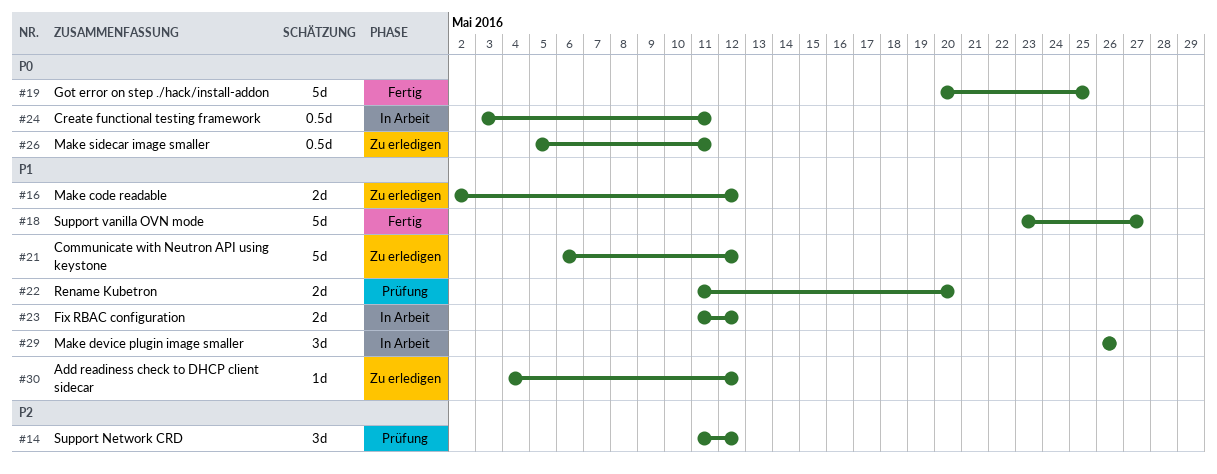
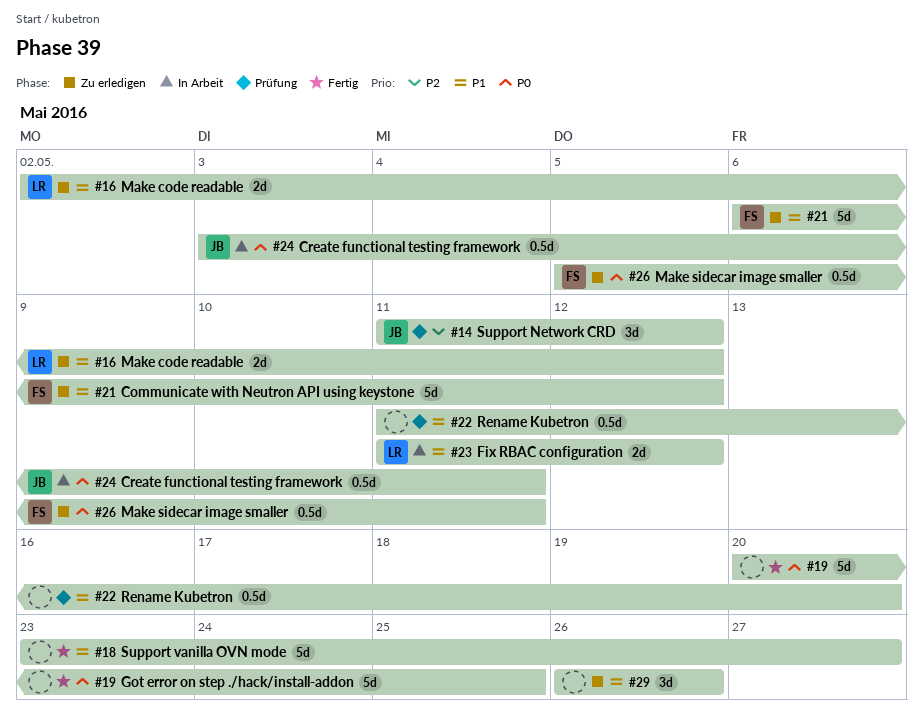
#22, estimate: 2d -> 0.5d
#29, status: In Arbeit -> Zu erledigen
#30: present -> none

